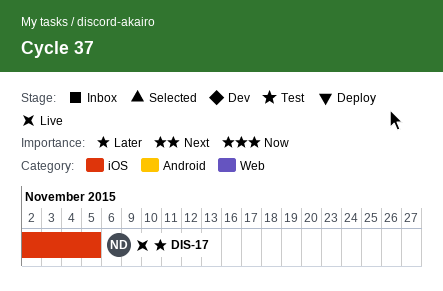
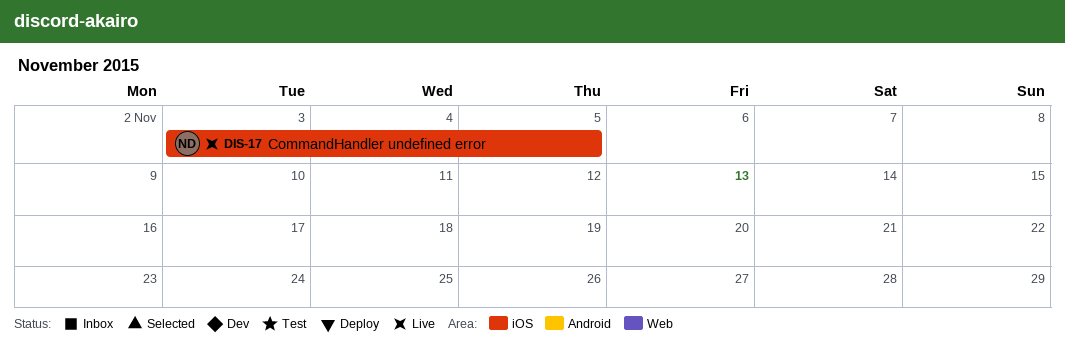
DIS-17, start: Nov 2 -> Nov 3

